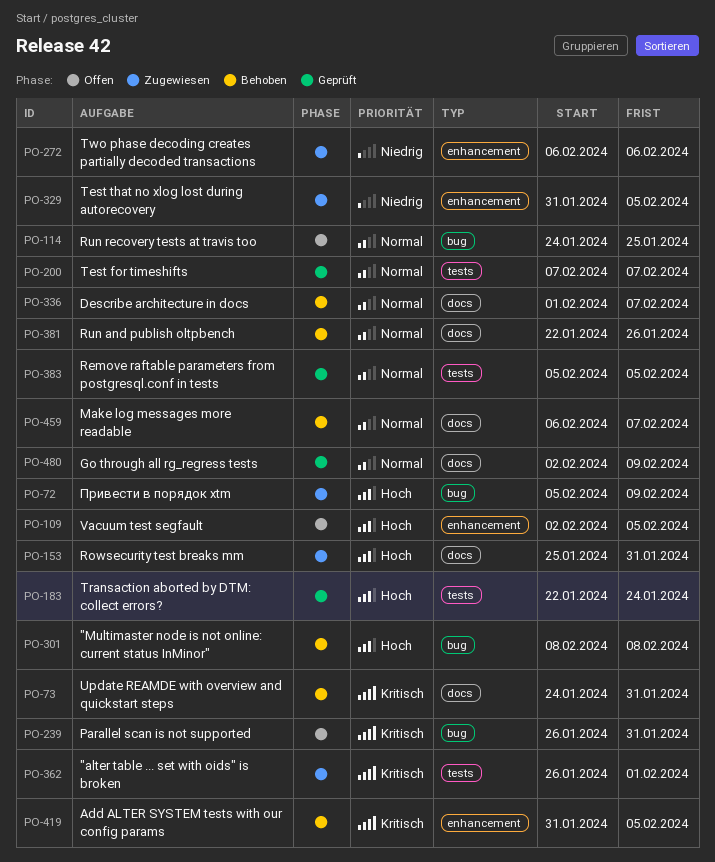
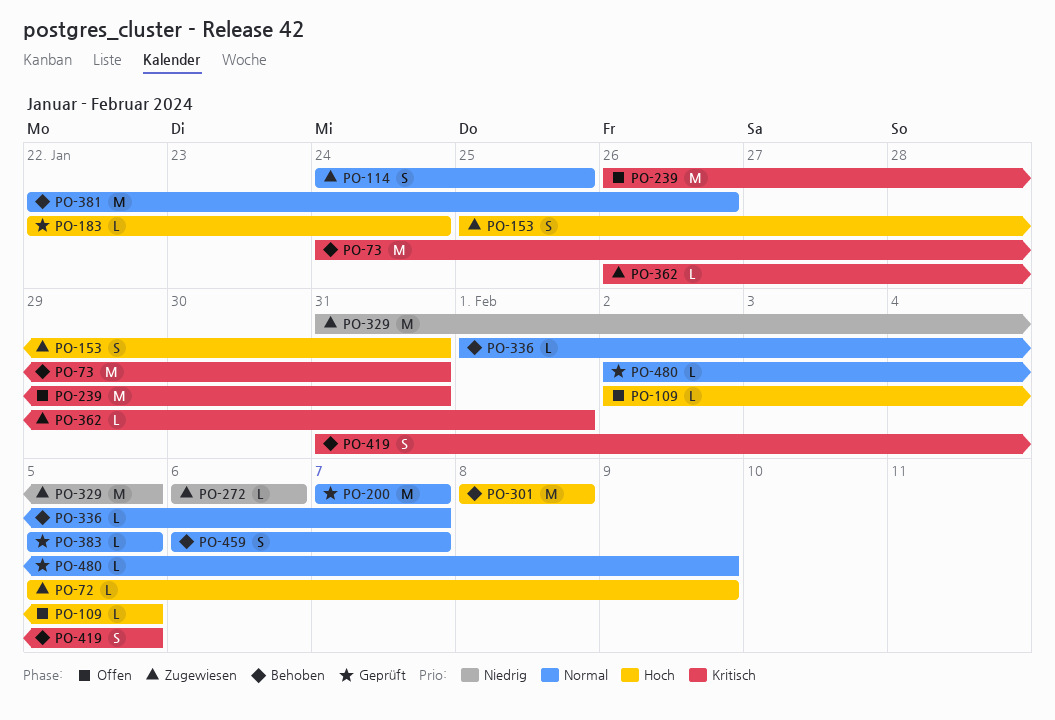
PO-114, status: Offen -> Zugewiesen

